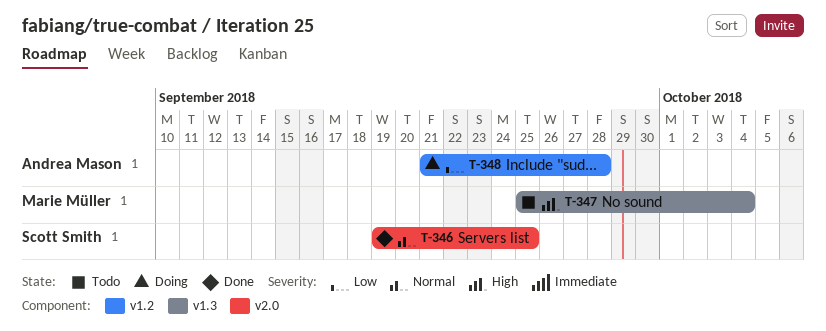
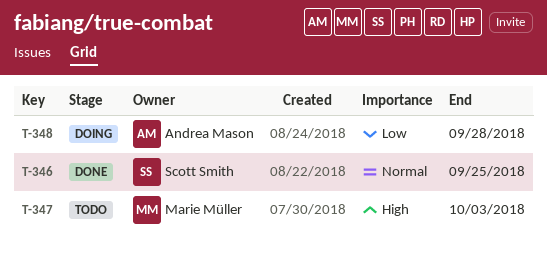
T-347, due: Oct 4 -> Oct 3

